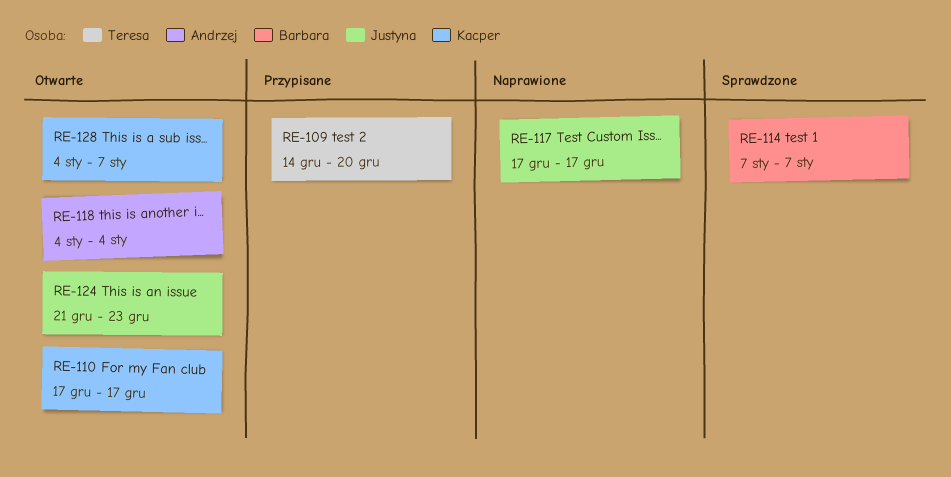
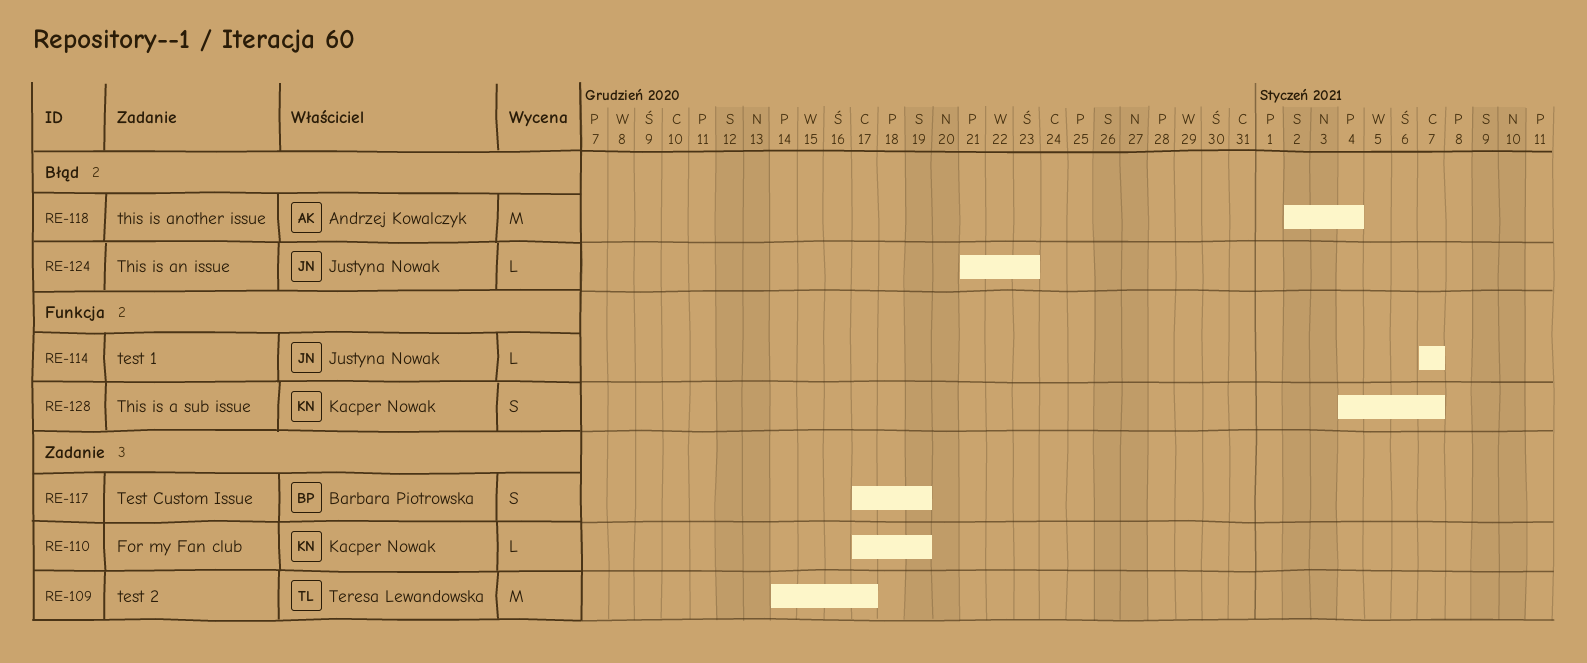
RE-109, due: Dec 20 -> Dec 17
RE-110, due: Dec 17 -> Dec 19
RE-114, owner: Barbara Piotrowska -> Justyna Nowak
RE-117, owner: Justyna Nowak -> Barbara Piotrowska
RE-117, due: Dec 17 -> Dec 19
RE-118, start: Jan 4 -> Jan 2

